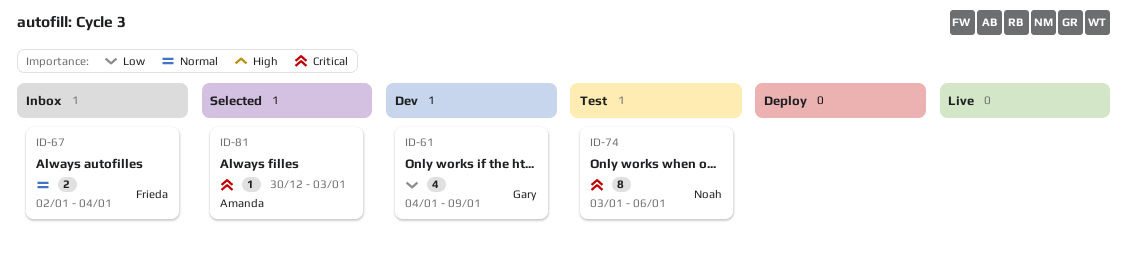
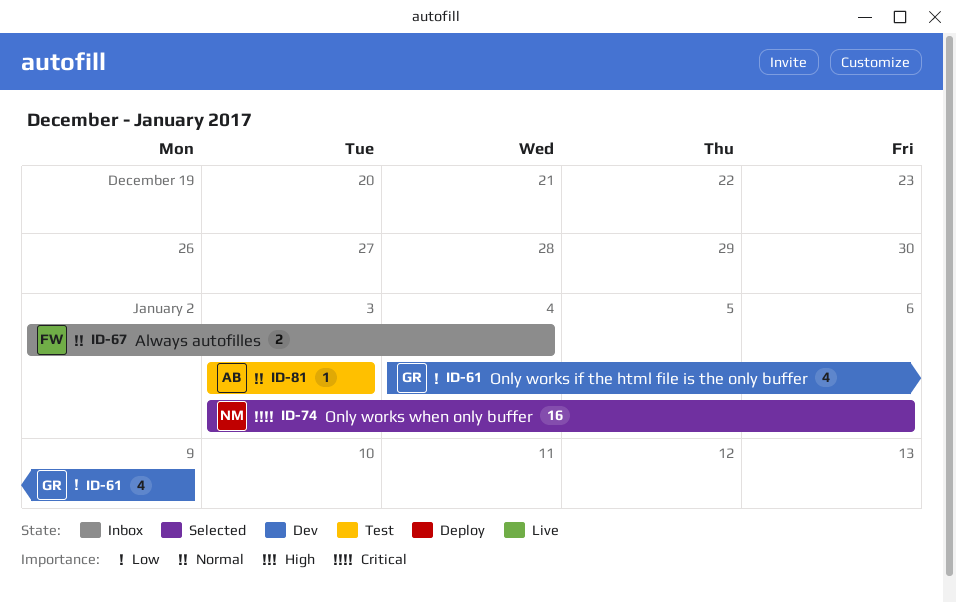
ID-74, status: Test -> Selected
ID-74, estimate: 8 -> 16
ID-81, status: Selected -> Test
ID-81, priority: Critical -> Normal
ID-81, start: Dec 30 -> Jan 3

